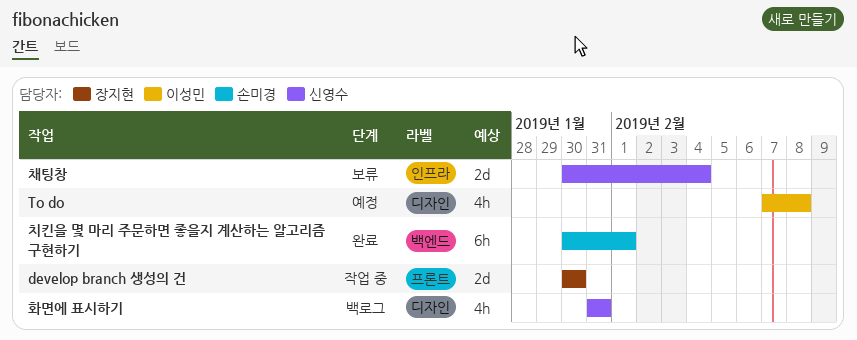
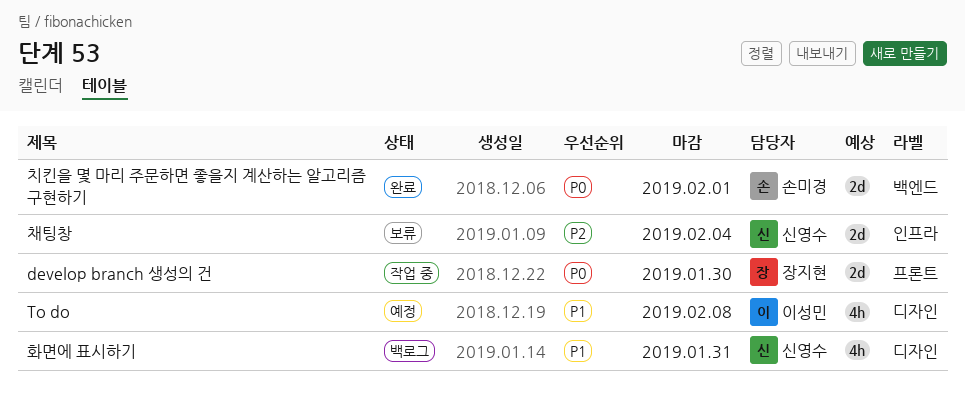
치킨을 몇 마리 주문하면 좋을지 계산하는 알고리즘 구현하기, estimate: 6h -> 2d

